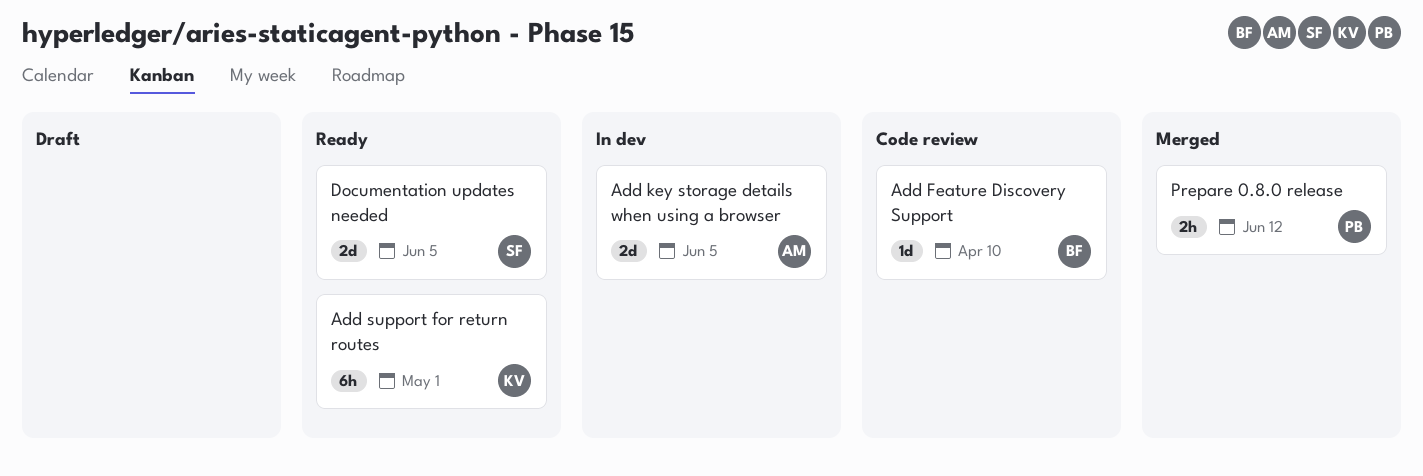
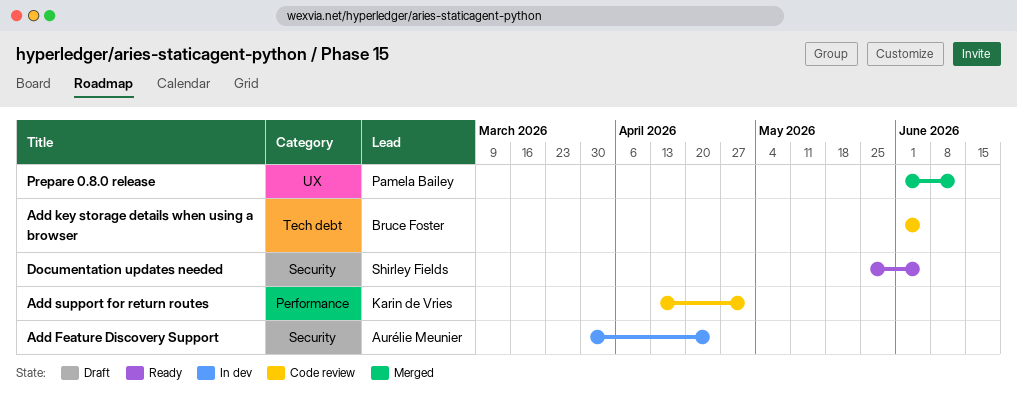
Add Feature Discovery Support, status: Code review -> In dev
Add Feature Discovery Support, owner: Bruce Foster -> Aurélie Meunier
Add Feature Discovery Support, due: Apr 10 -> Apr 24
Add key storage details when using a browser, status: In dev -> Code review
Add key storage details when using a browser, owner: Aurélie Meunier -> Bruce Foster
Add support for return routes, status: Ready -> Code review

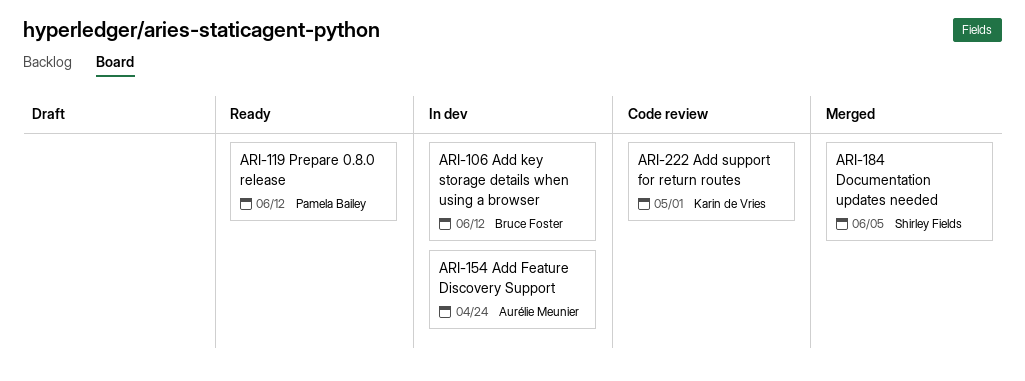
Add key storage details when using a browser, status: Code review -> In dev
Add key storage details when using a browser, due: Jun 5 -> Jun 12
Documentation updates needed, status: Ready -> Merged
Prepare 0.8.0 release, status: Merged -> Ready

